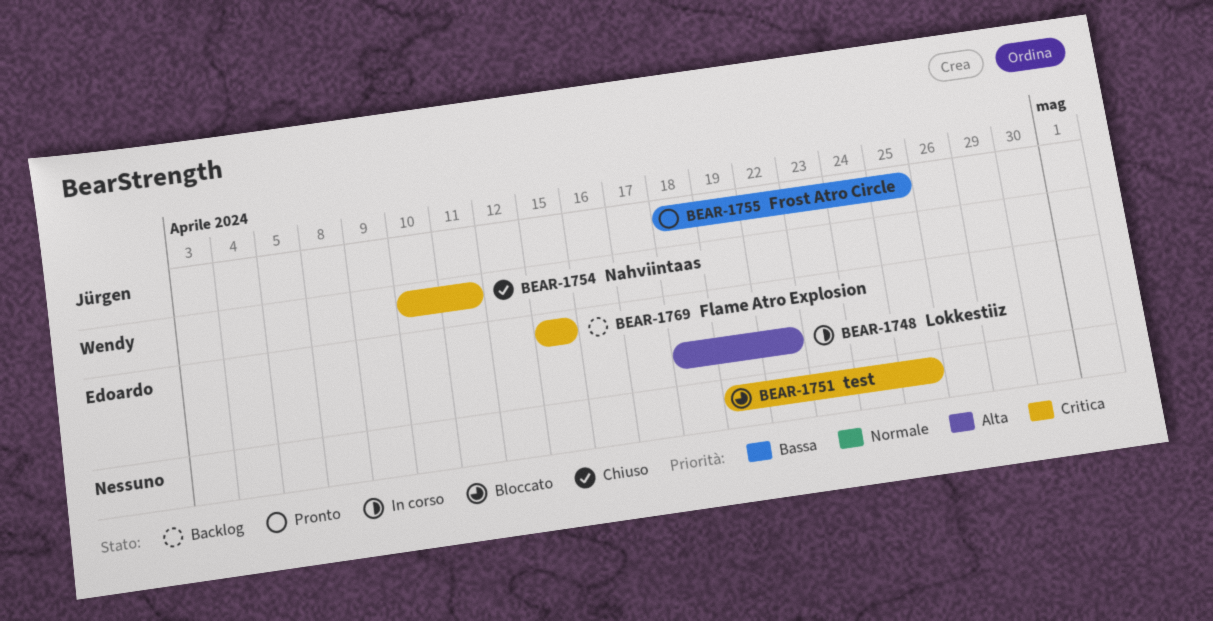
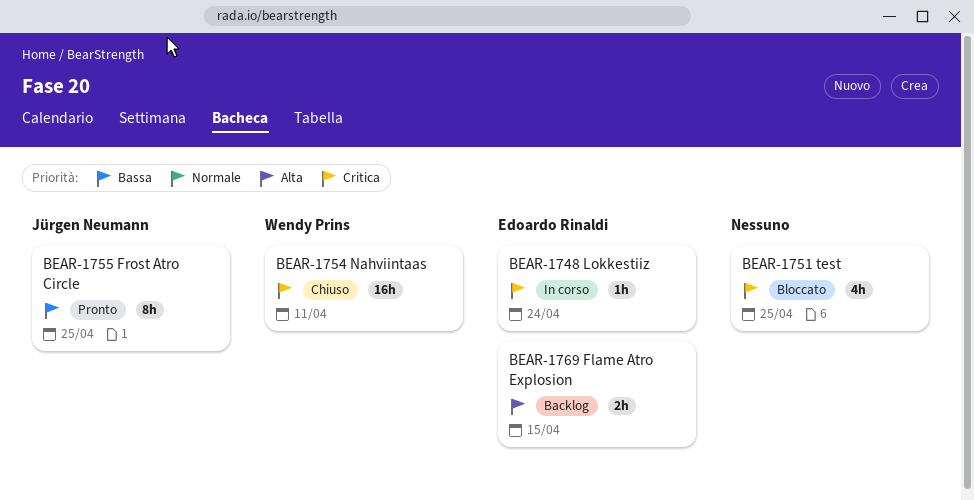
BEAR-1748, priority: Alta -> Critica
BEAR-1748, due: Apr 22 -> Apr 24
BEAR-1769, priority: Critica -> Alta

